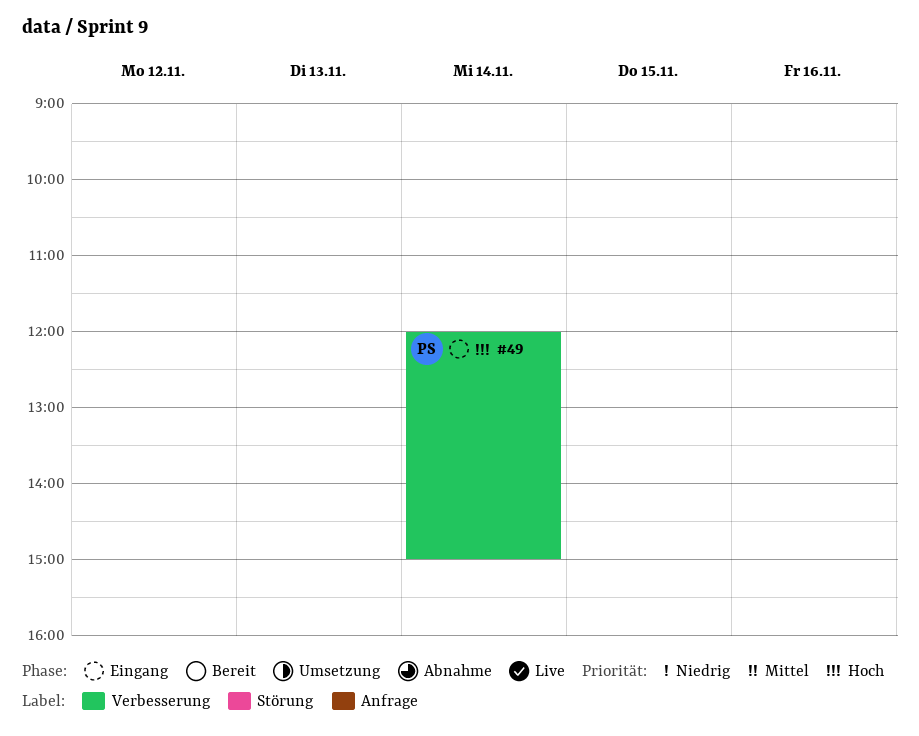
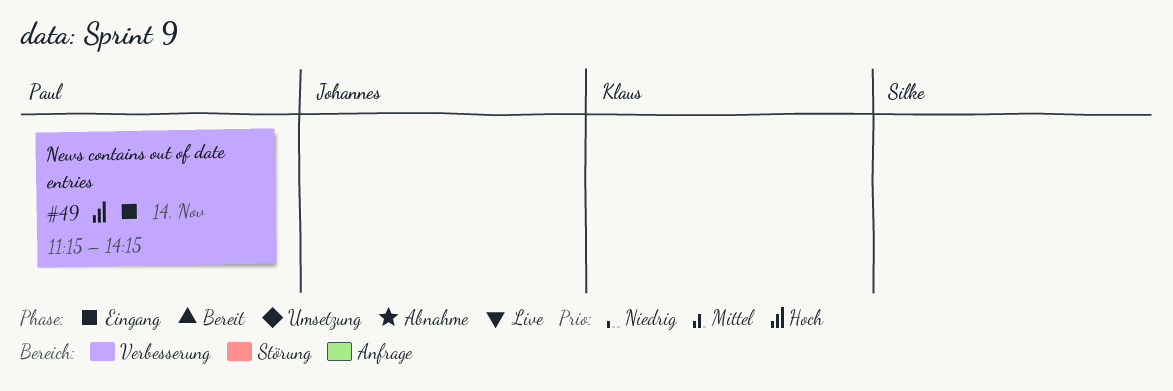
#49, begins: 12:00 -> 11:15
#49, ends: 15:00 -> 14:15

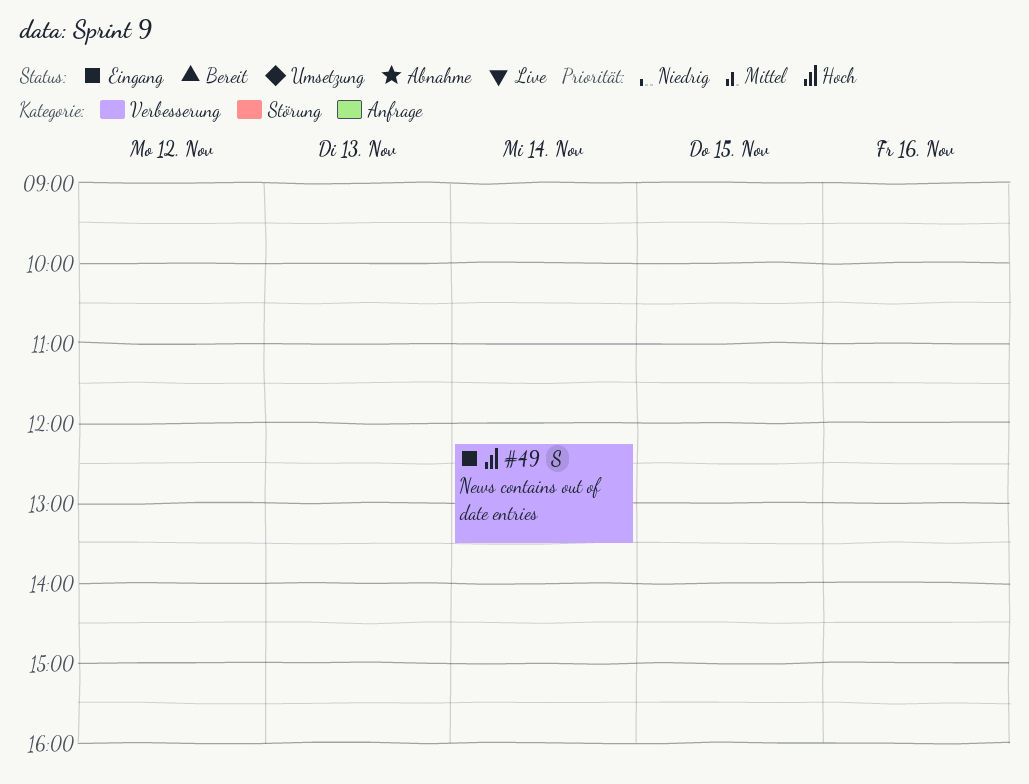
#49, begins: 11:15 -> 12:15
#49, ends: 14:15 -> 13:30

